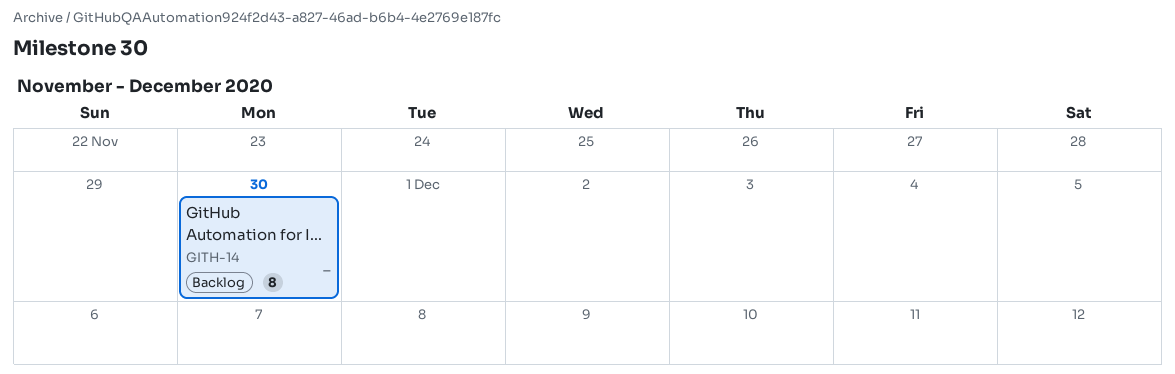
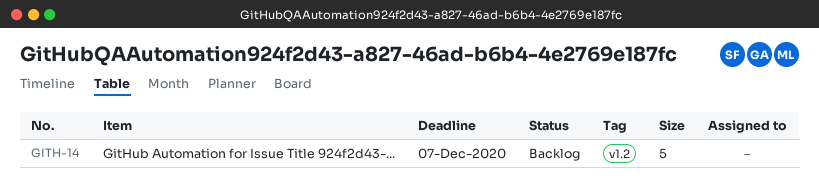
GITH-14, estimate: 8 -> 5
GITH-14, due: Nov 30 -> Dec 7

